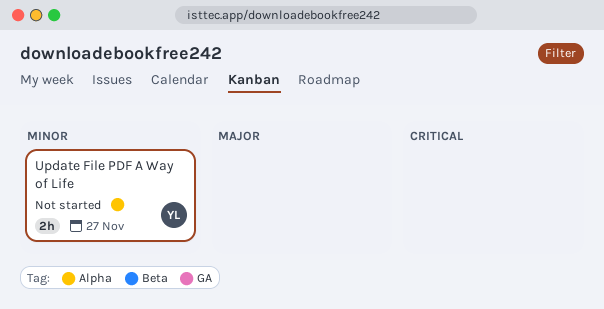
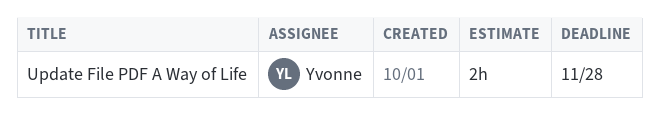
Update File PDF A Way of Life, due: Nov 27 -> Nov 28

